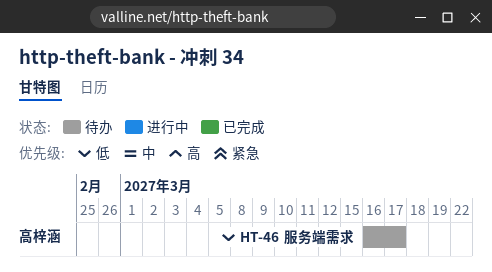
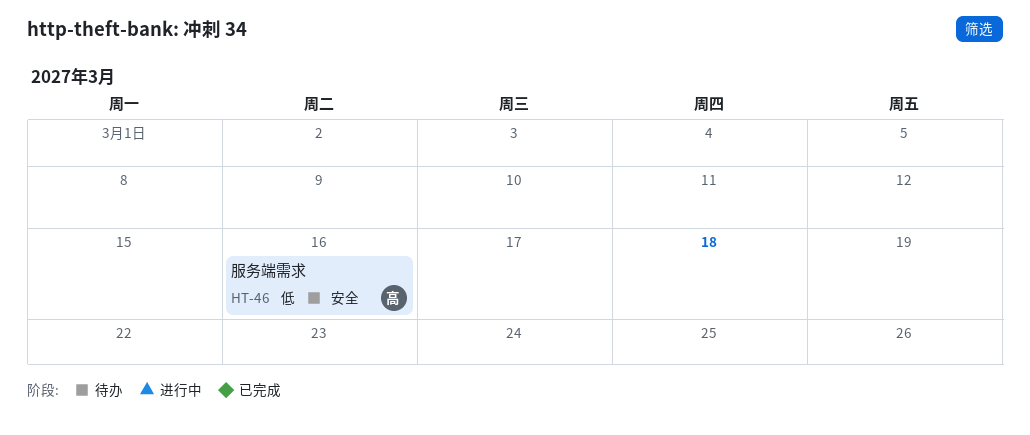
HT-46, due: Mar 17 -> Mar 16

